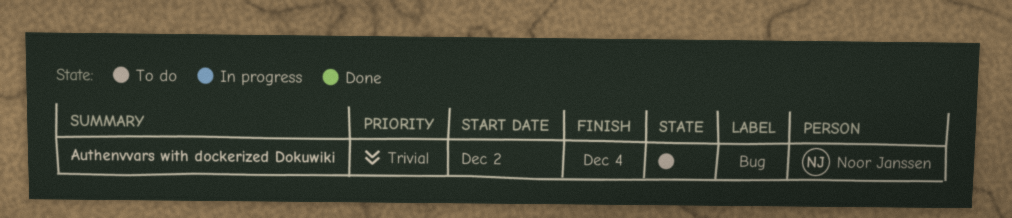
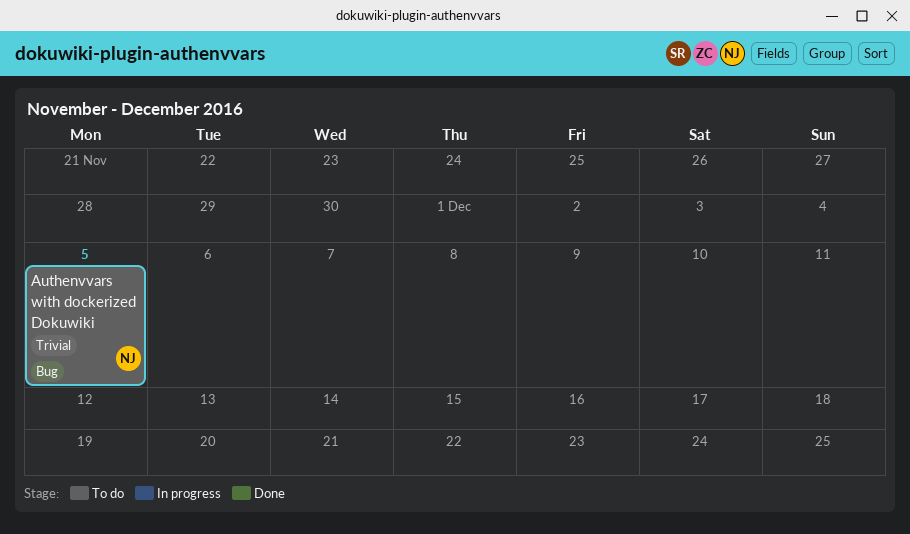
Authenvvars with dockerized Dokuwiki, due: Dec 4 -> Dec 5

